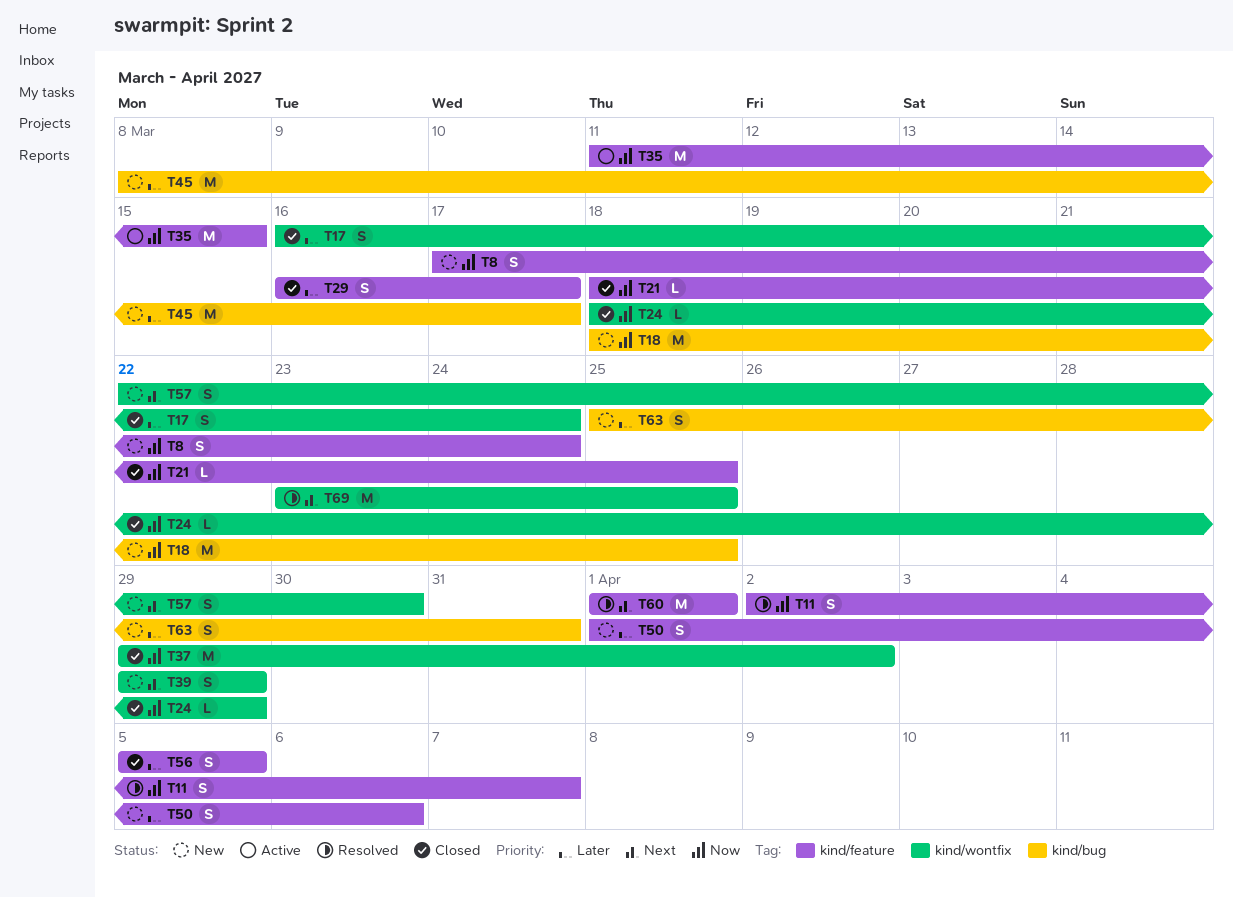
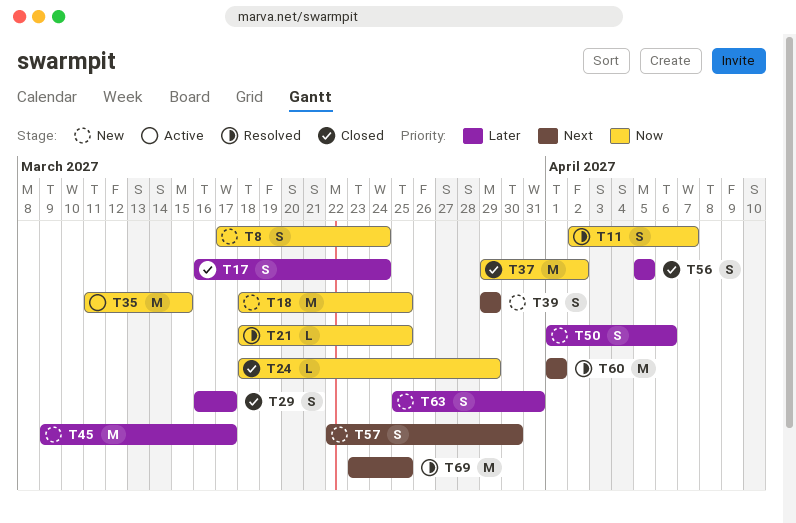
T21, status: Closed -> Resolved
T45, start: Mar 8 -> Mar 9

